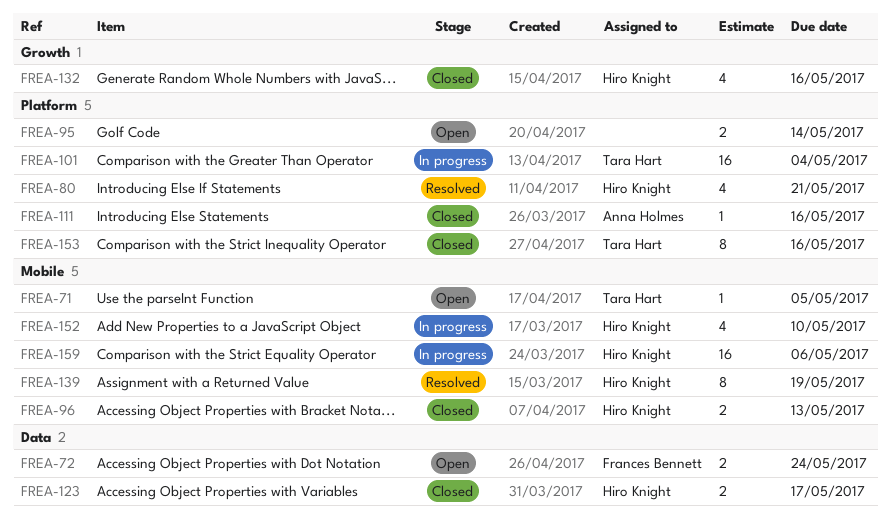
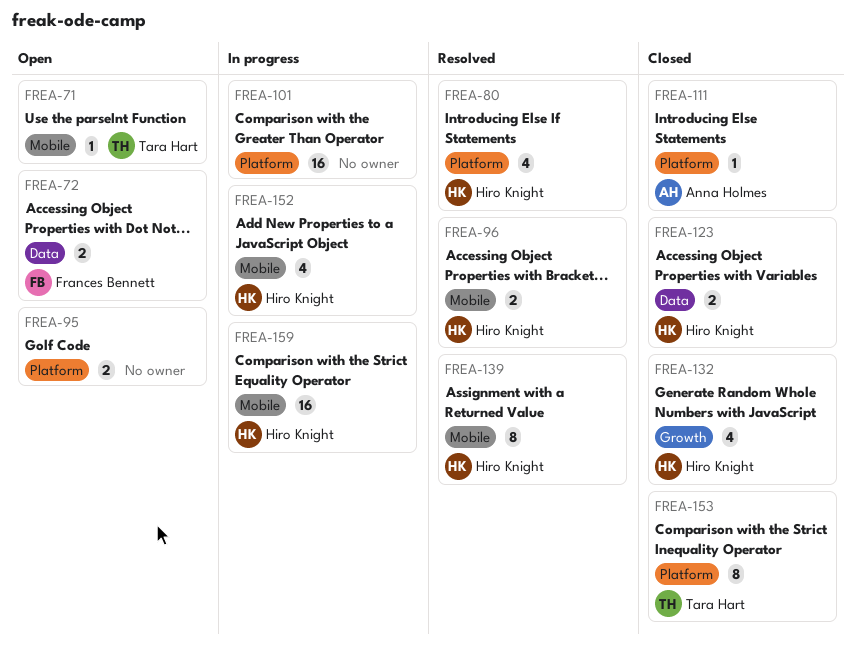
FREA-96, status: Closed -> Resolved
FREA-101, owner: Tara Hart -> none

